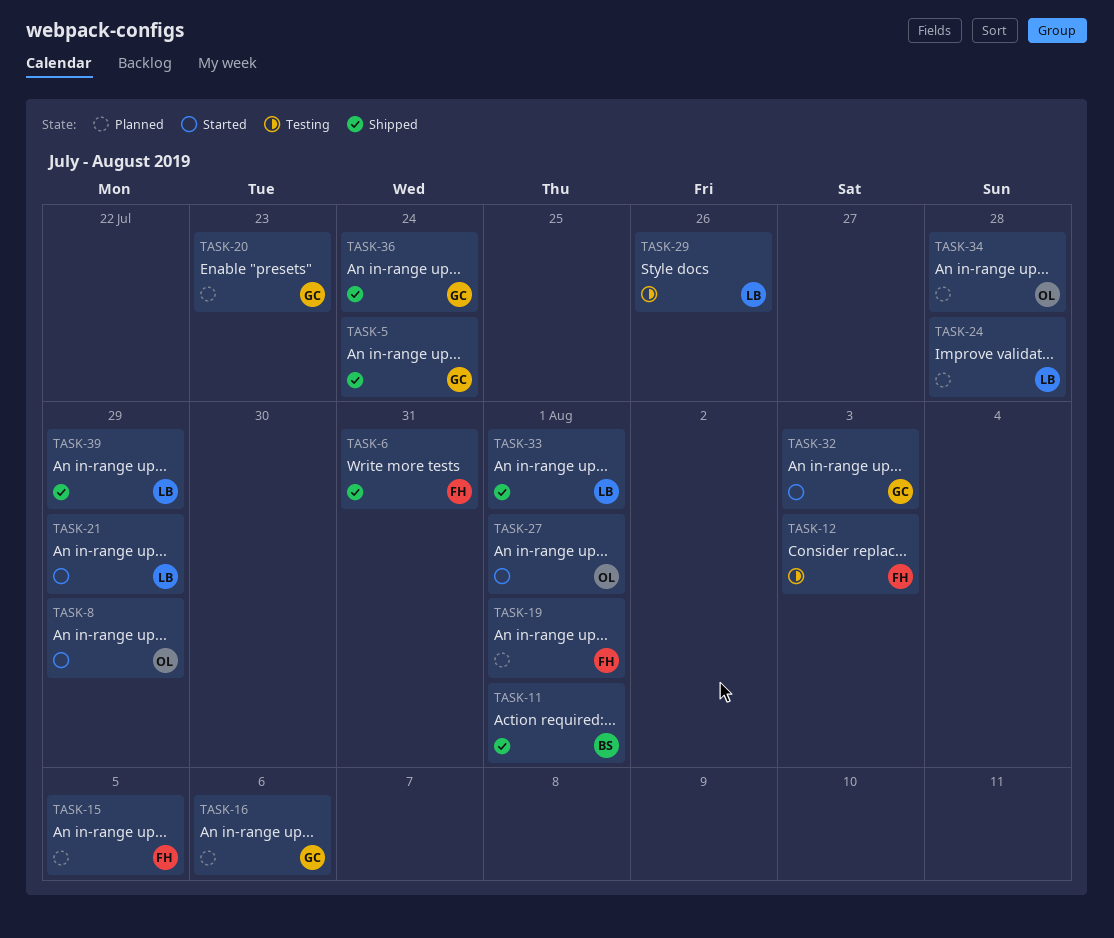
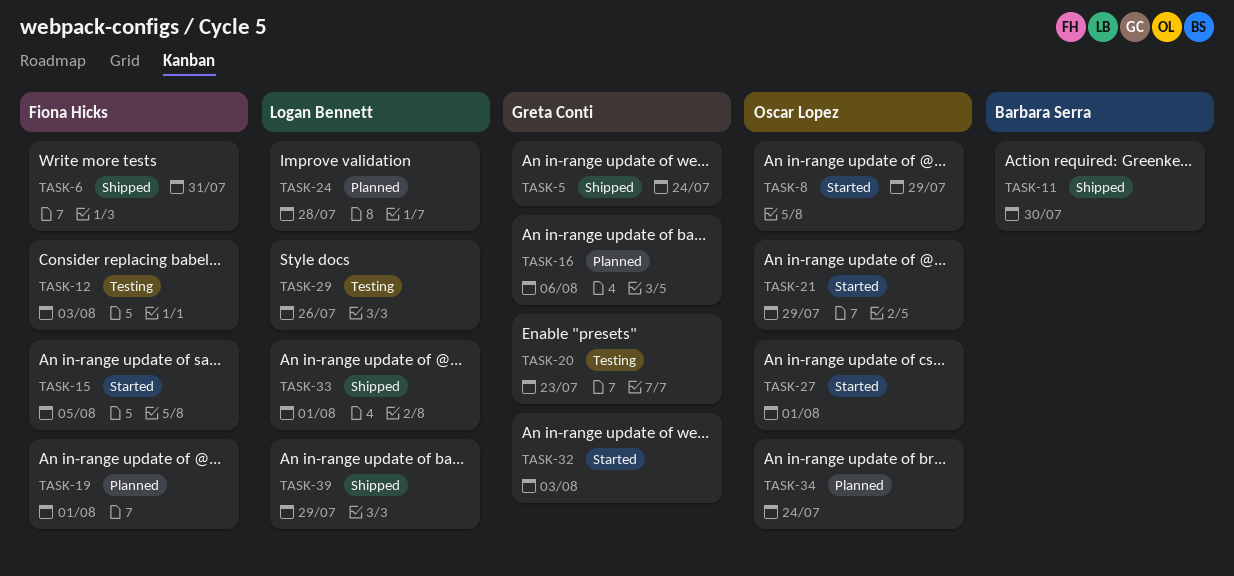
TASK-11, due: Aug 1 -> Jul 30
TASK-15, status: Planned -> Started
TASK-20, status: Planned -> Testing
TASK-21, owner: Logan Bennett -> Oscar Lopez
TASK-34, due: Jul 28 -> Jul 24
TASK-36: present -> none

